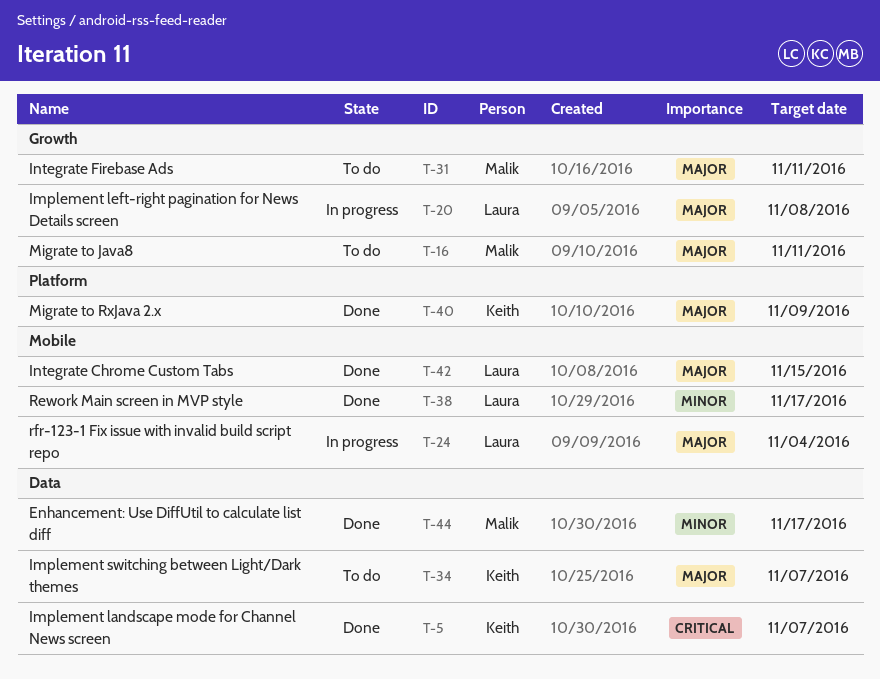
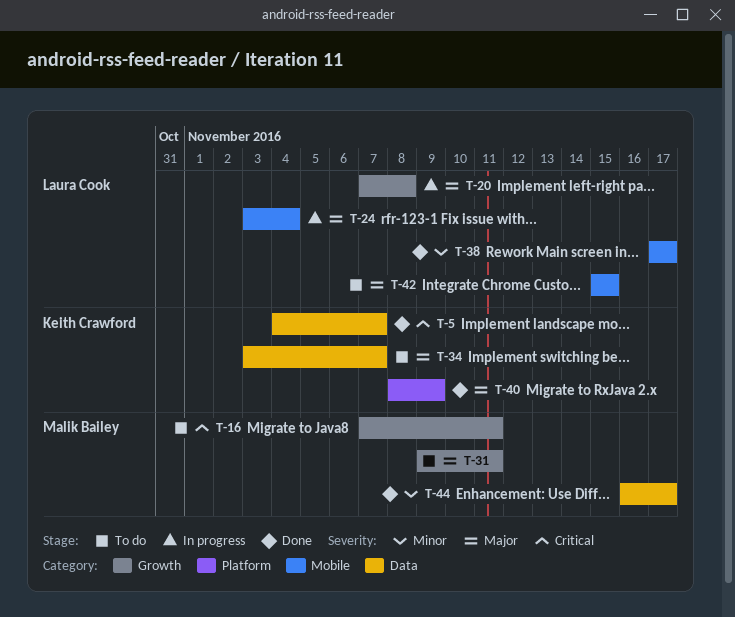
T-16, priority: Major -> Critical
T-42, status: Done -> To do

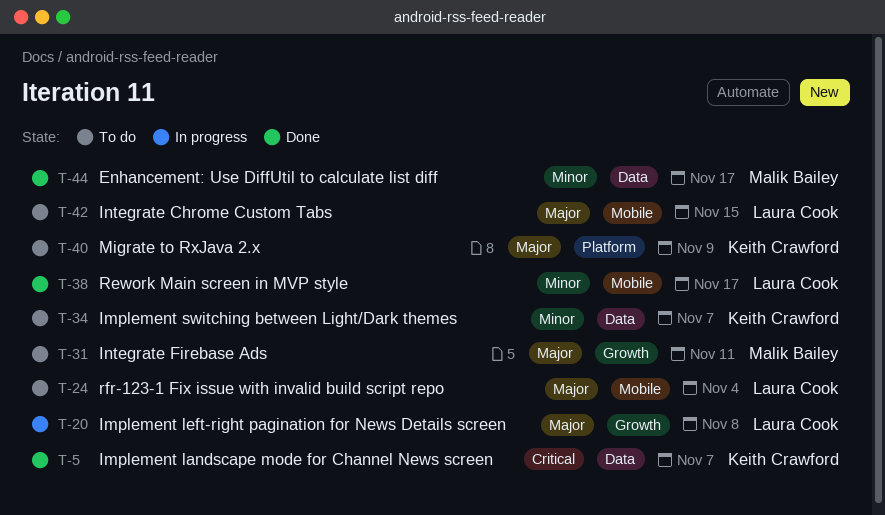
T-16: present -> none
T-24, status: In progress -> To do
T-34, priority: Major -> Minor
T-40, status: Done -> To do

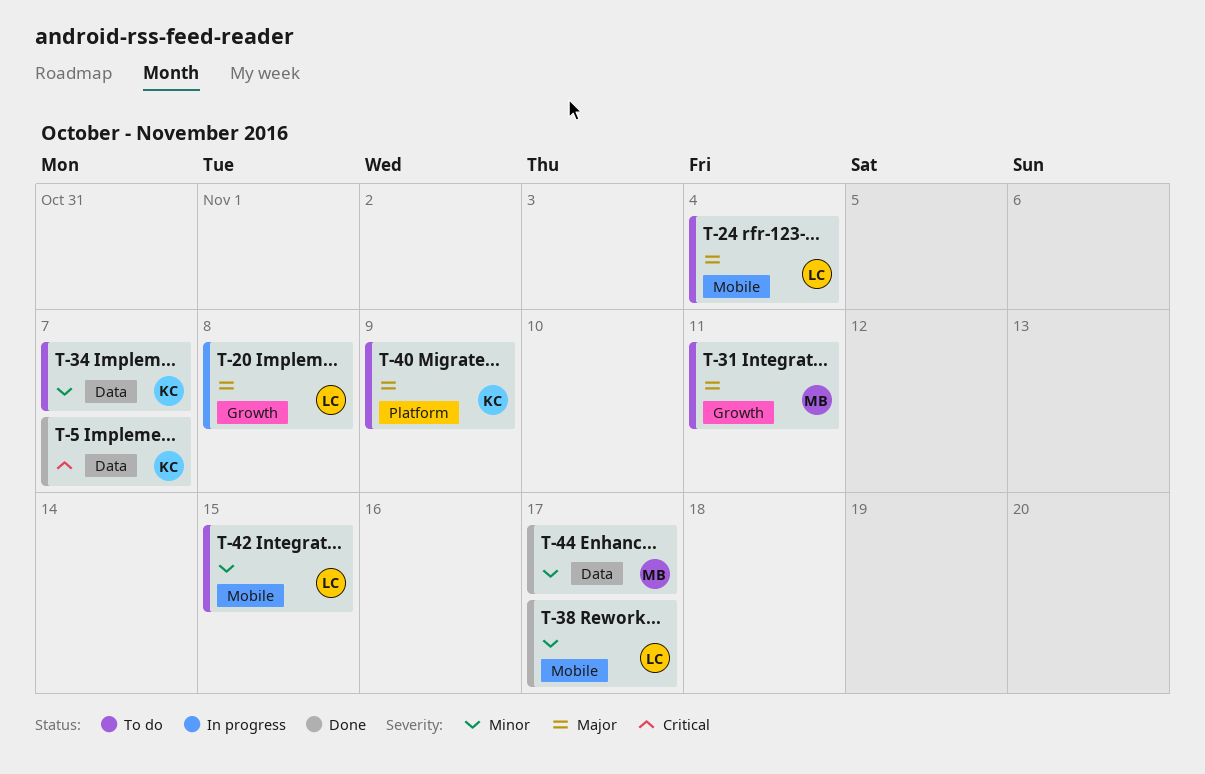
T-42, priority: Major -> Minor

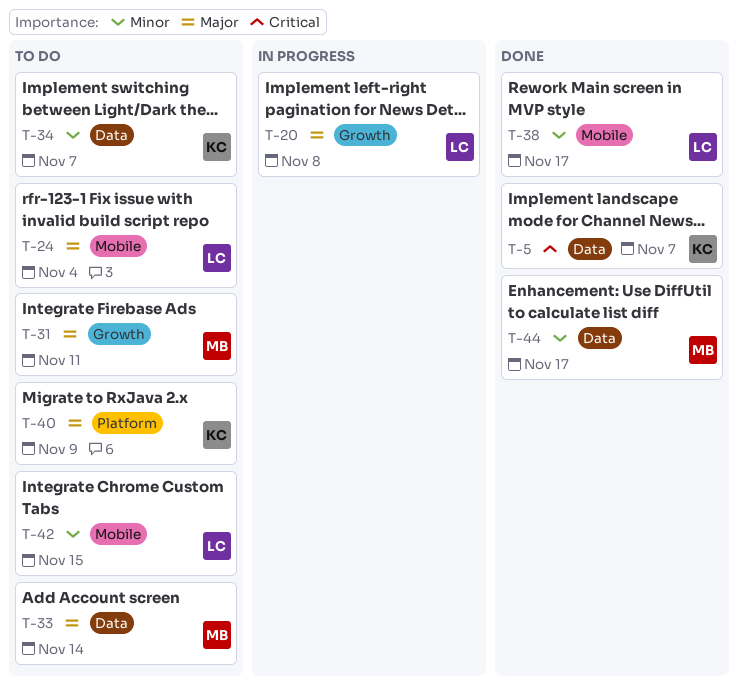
T-33: none -> present

